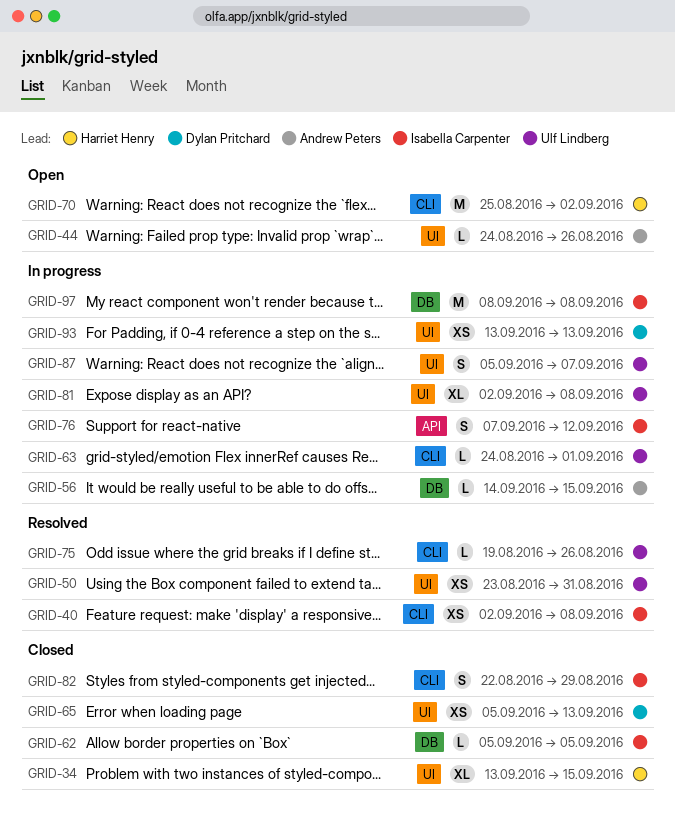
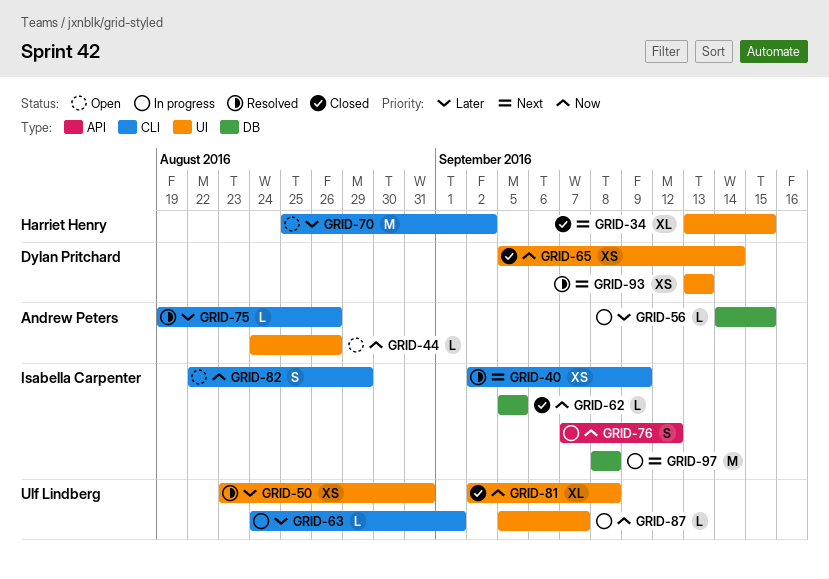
GRID-40, due: Sep 8 -> Sep 9
GRID-65, due: Sep 13 -> Sep 14
GRID-75, owner: Ulf Lindberg -> Andrew Peters
GRID-81, status: In progress -> Closed
GRID-82, status: Closed -> Open
GRID-87, estimate: S -> L
GRID-93, status: In progress -> Resolved

